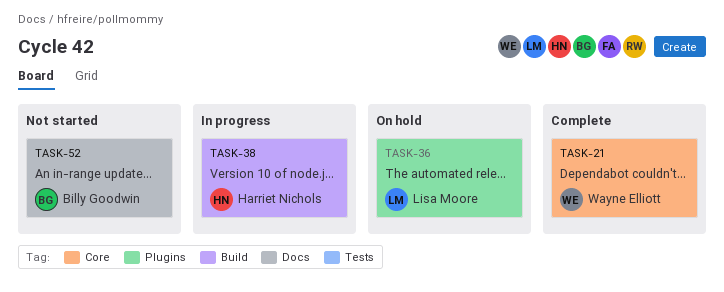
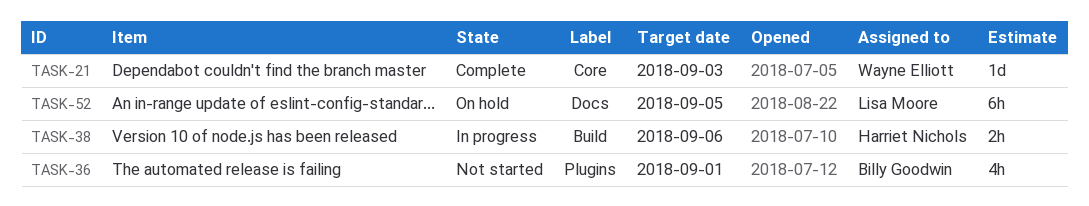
TASK-36, status: On hold -> Not started
TASK-36, owner: Lisa Moore -> Billy Goodwin
TASK-52, status: Not started -> On hold
TASK-52, owner: Billy Goodwin -> Lisa Moore

